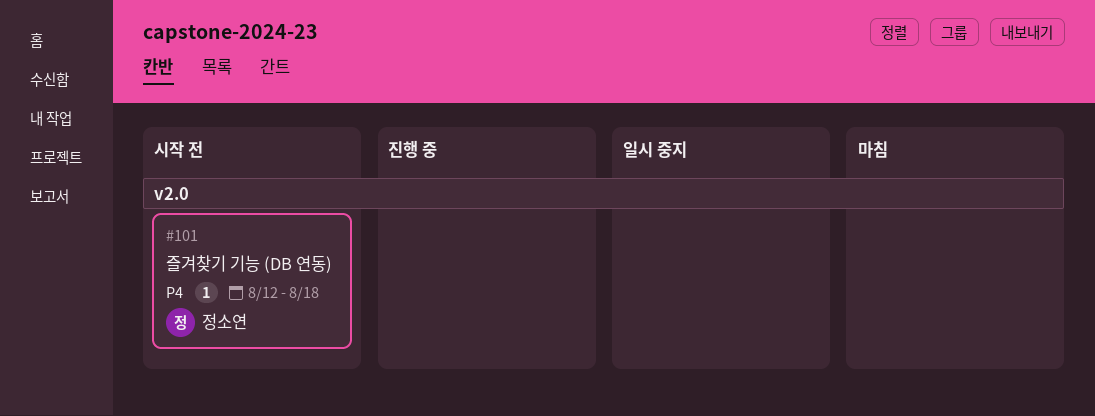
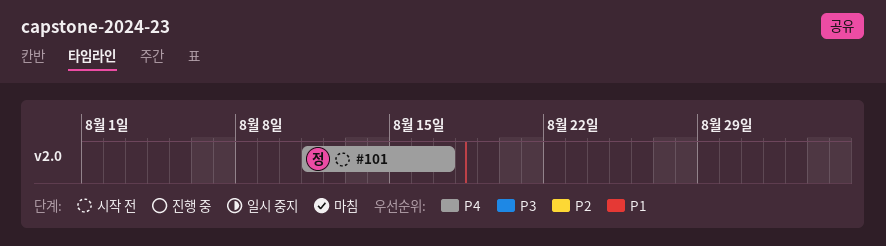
#101, start: Aug 12 -> Aug 11
#101, due: Aug 18 -> Aug 17

